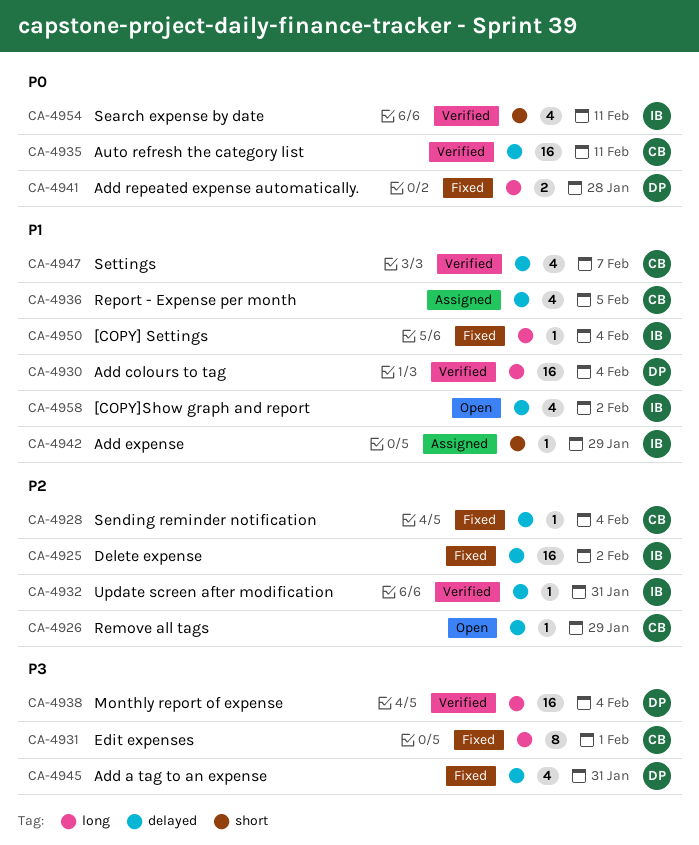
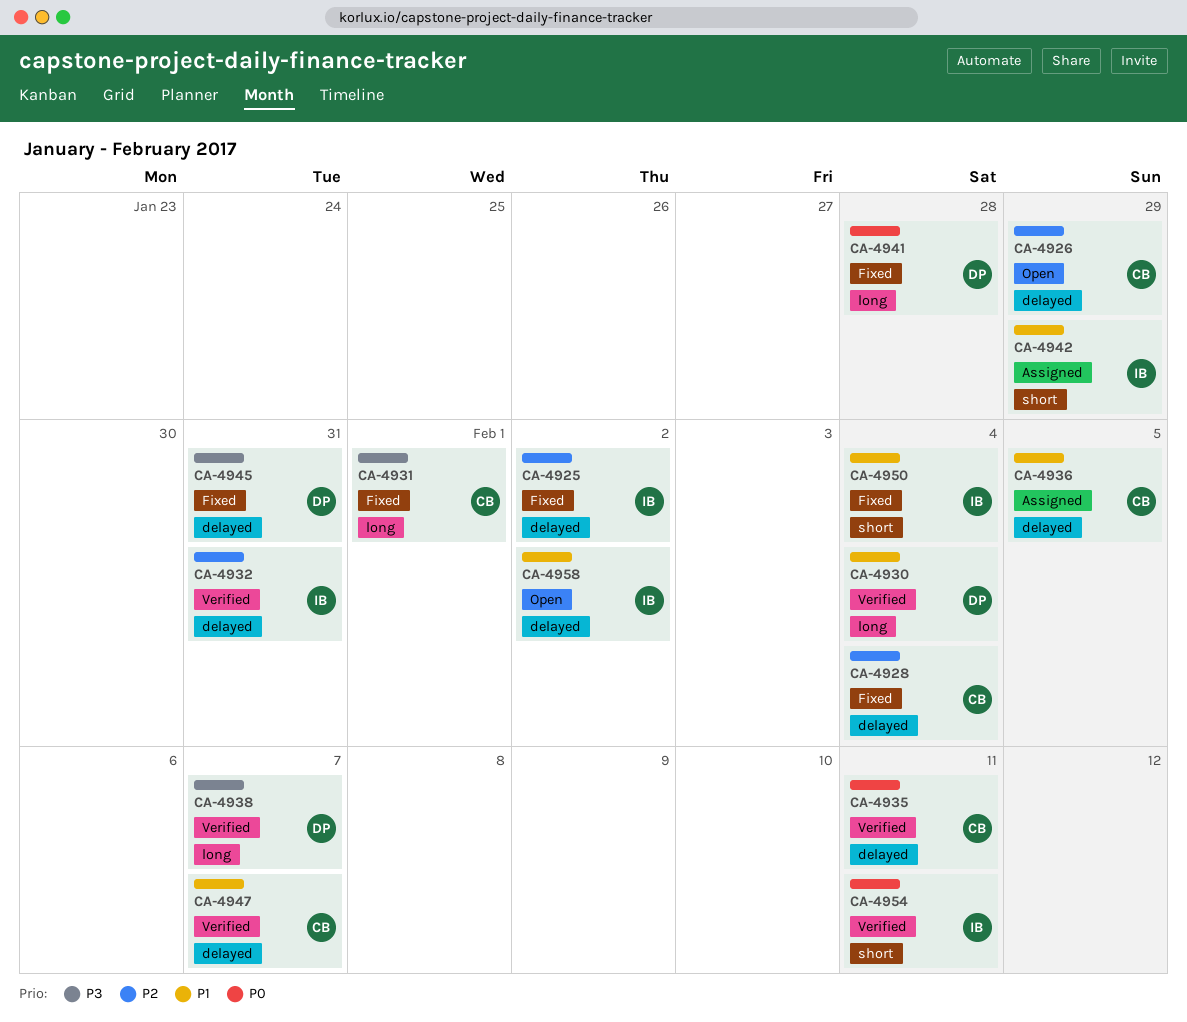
CA-4938, due: Feb 4 -> Feb 7
CA-4950, label: long -> short

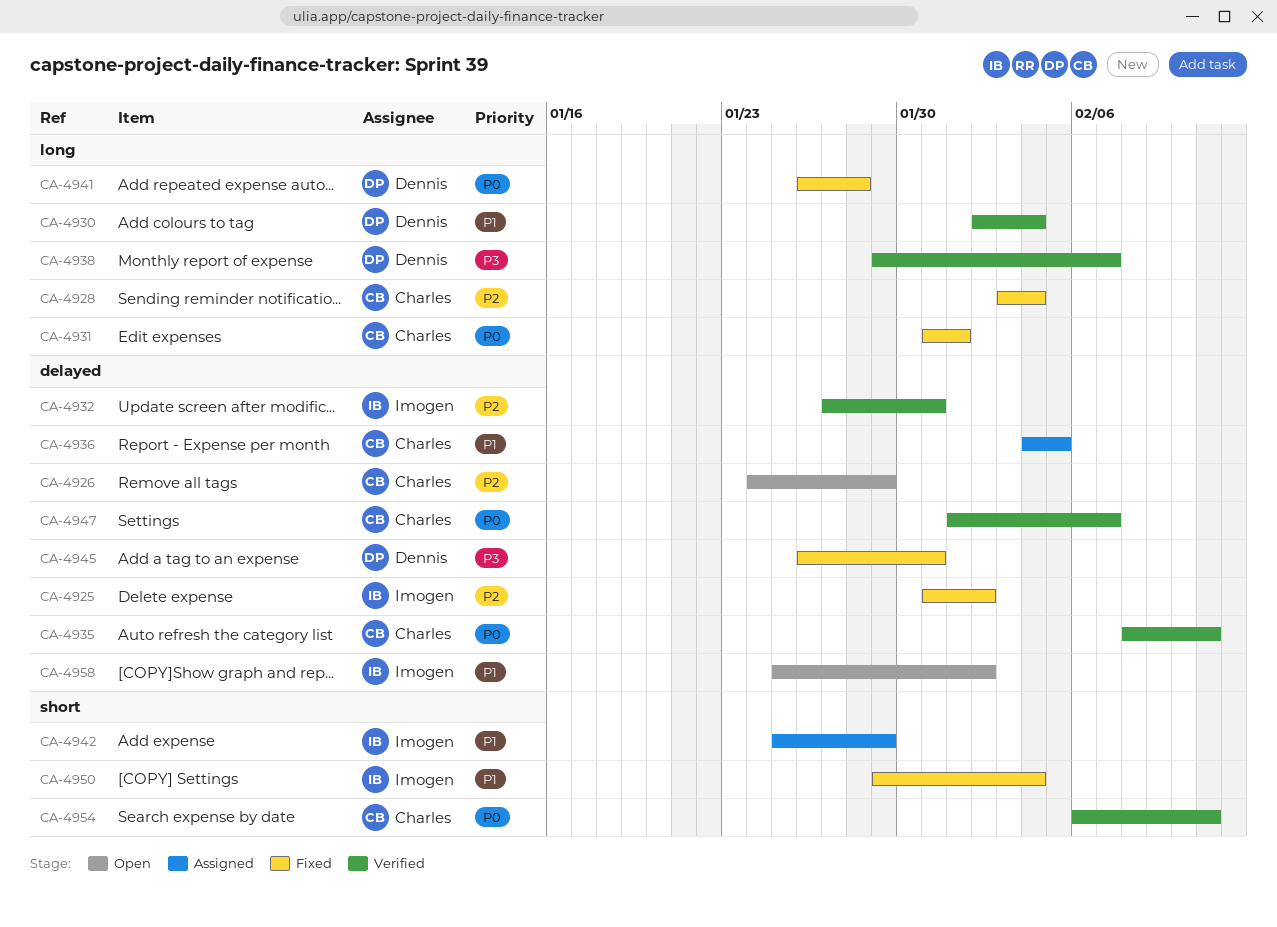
CA-4928, label: delayed -> long
CA-4931, priority: P3 -> P0
CA-4947, priority: P1 -> P0
CA-4954, owner: Imogen -> Charles

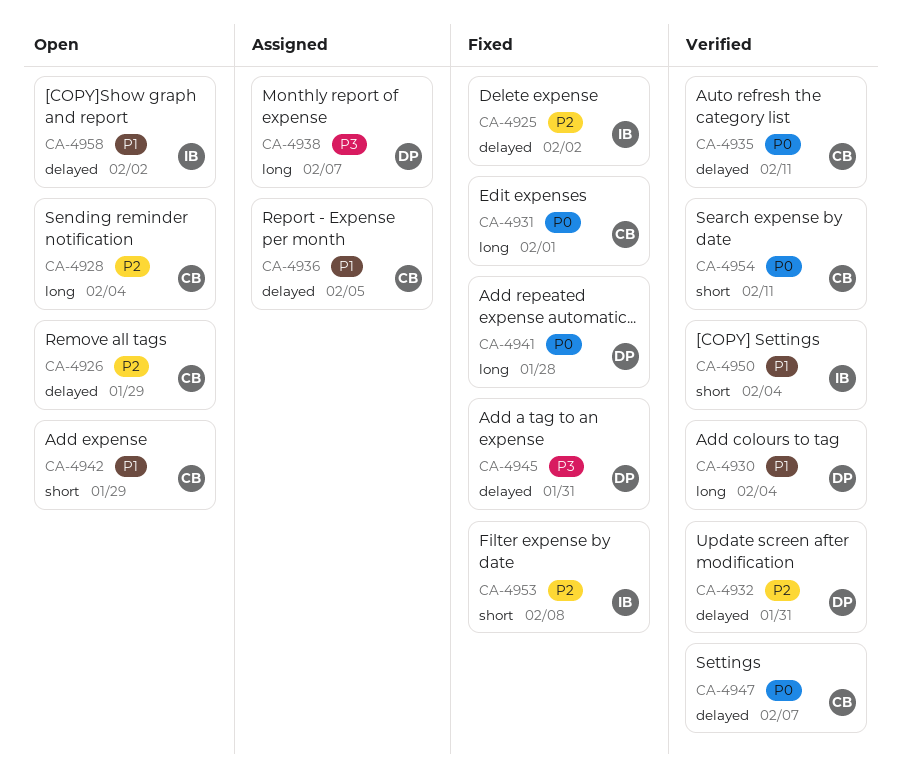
CA-4928, status: Fixed -> Open
CA-4932, owner: Imogen -> Dennis
CA-4938, status: Verified -> Assigned
CA-4942, status: Assigned -> Open
CA-4942, owner: Imogen -> Charles
CA-4950, status: Fixed -> Verified
CA-4953: none -> present

